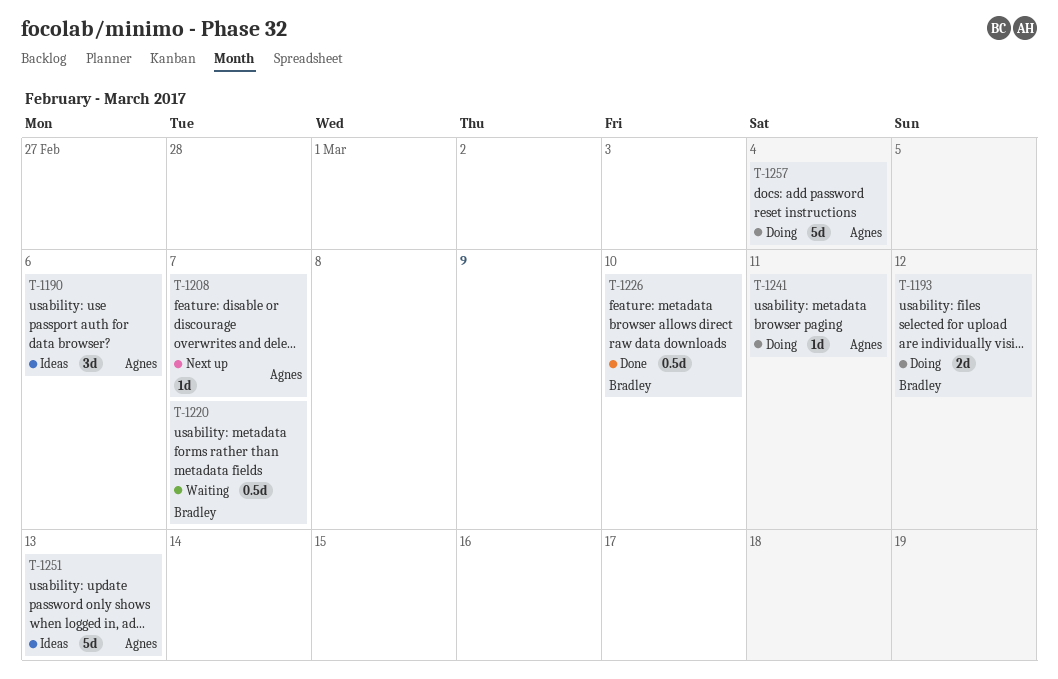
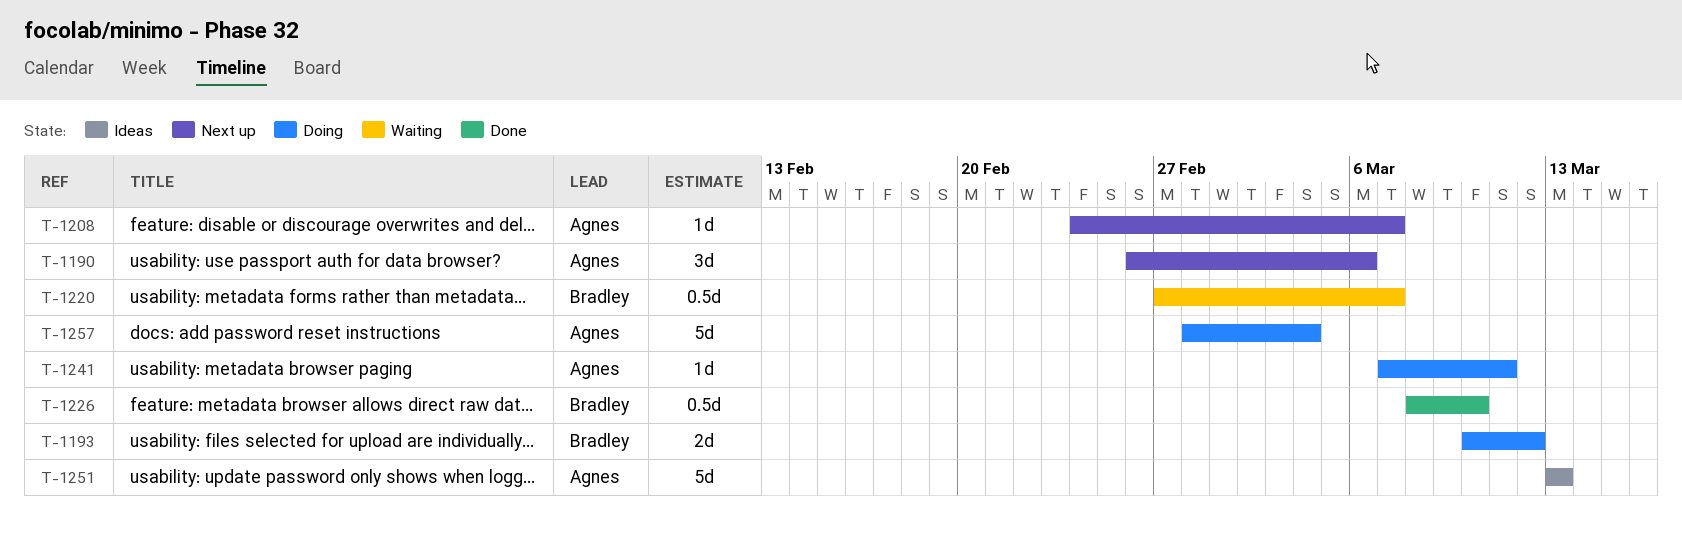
T-1190, status: Ideas -> Next up

